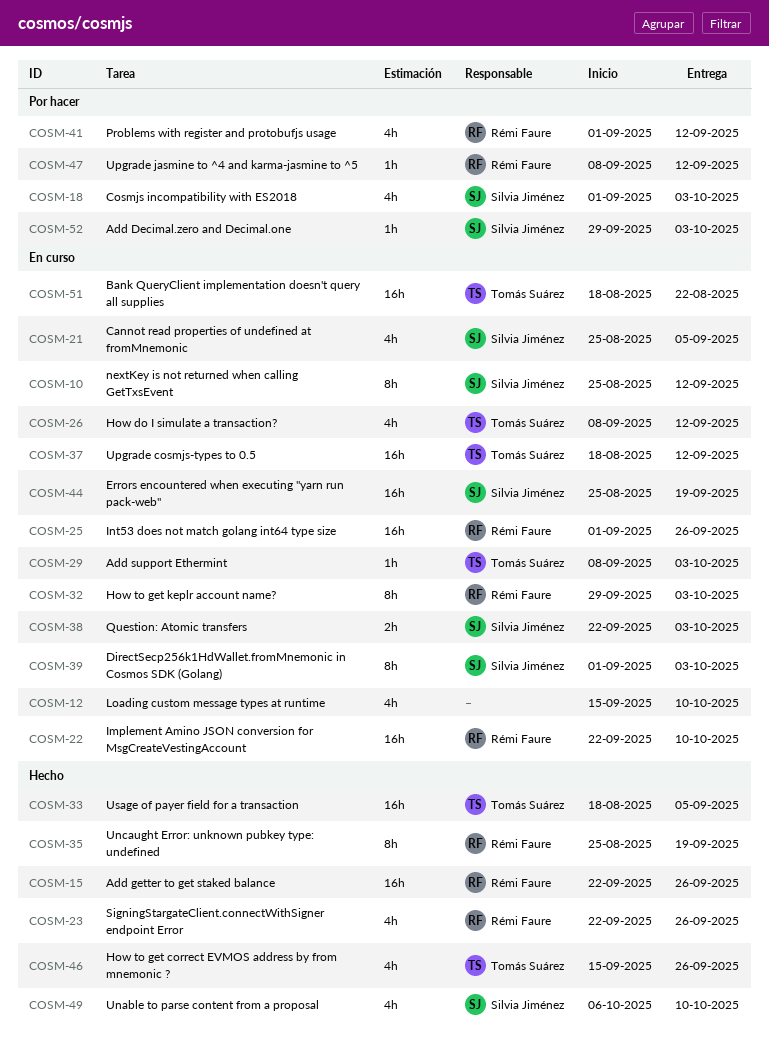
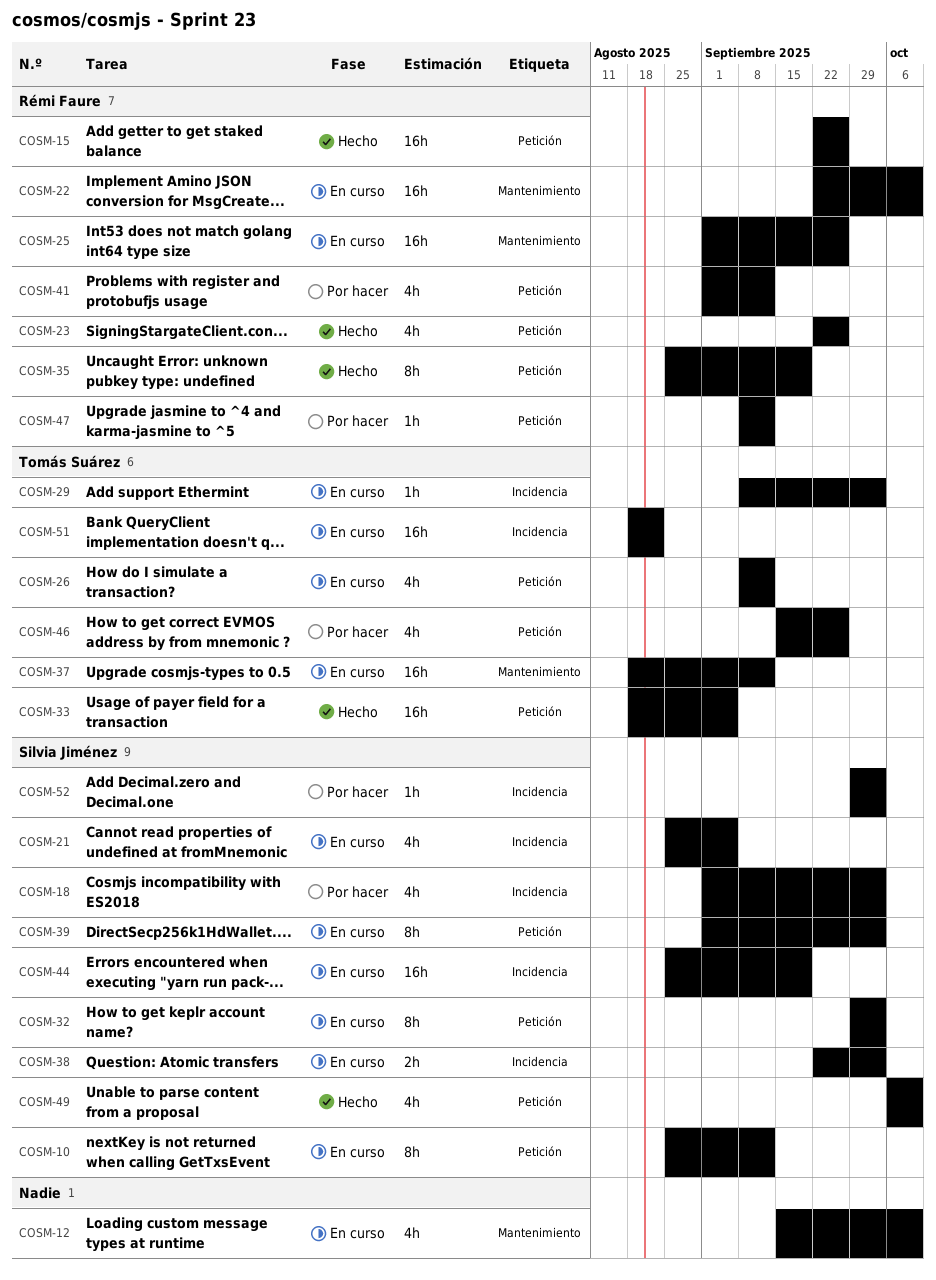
COSM-32, owner: Rémi Faure -> Silvia Jiménez
COSM-46, status: Hecho -> Por hacer

